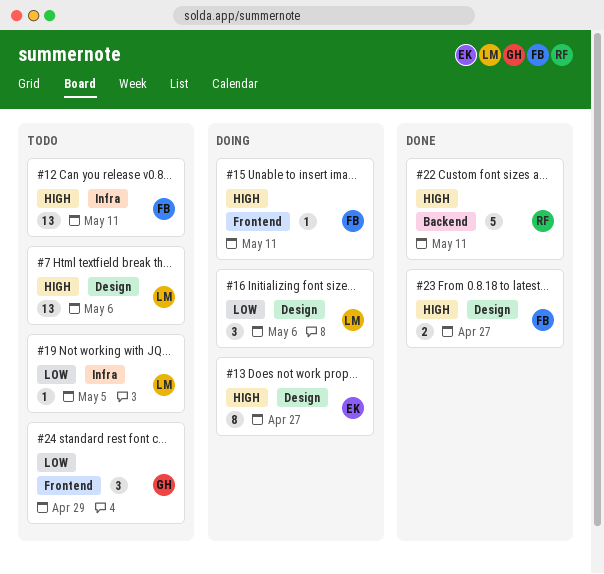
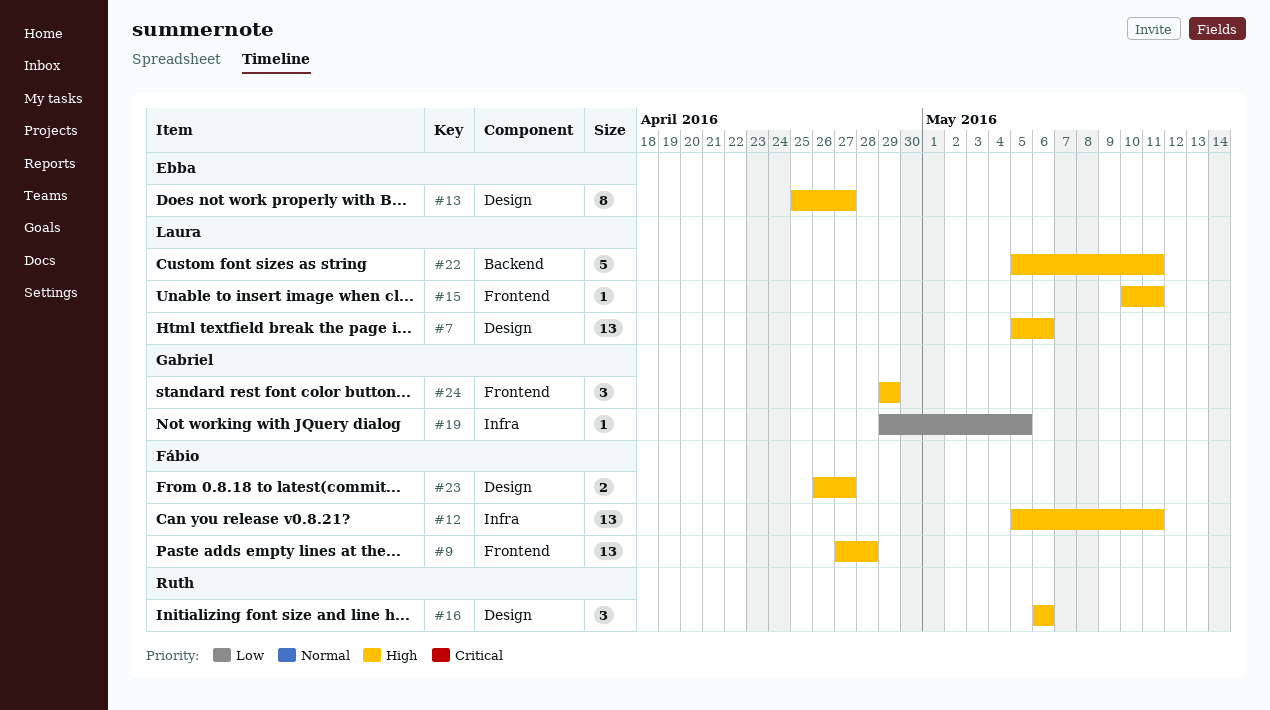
#9: none -> present
#15, owner: Fábio -> Laura
#16, owner: Laura -> Ruth
#16, priority: Low -> High
#19, owner: Laura -> Gabriel
#22, owner: Ruth -> Laura
#24, priority: Low -> High

